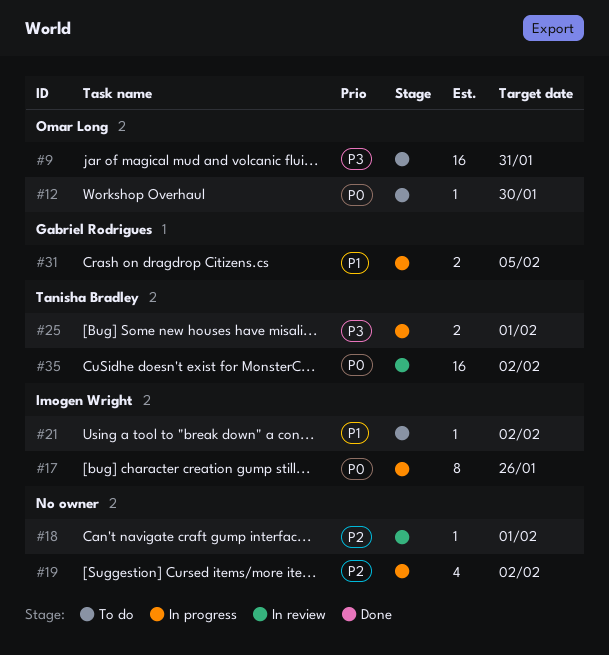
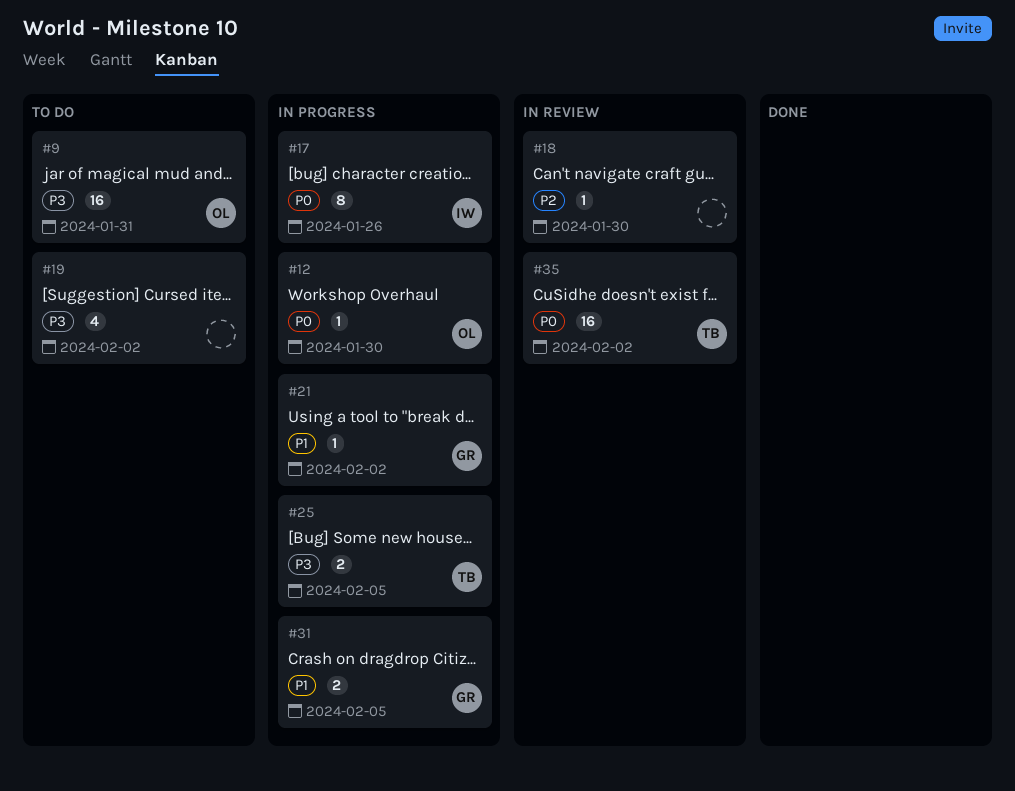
#12, status: To do -> In progress
#18, due: Feb 1 -> Jan 30
#19, status: In progress -> To do
#19, priority: P2 -> P3
#21, status: To do -> In progress
#21, owner: Imogen Wright -> Gabriel Rodrigues
#25, due: Feb 1 -> Feb 5

